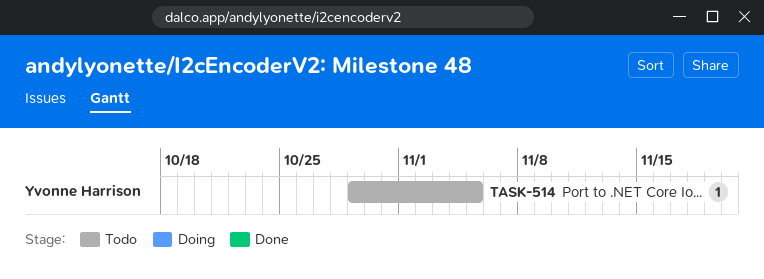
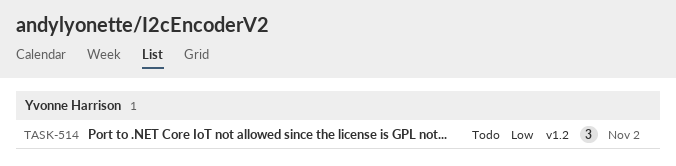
TASK-514, estimate: 1 -> 3
TASK-514, due: Nov 5 -> Nov 2

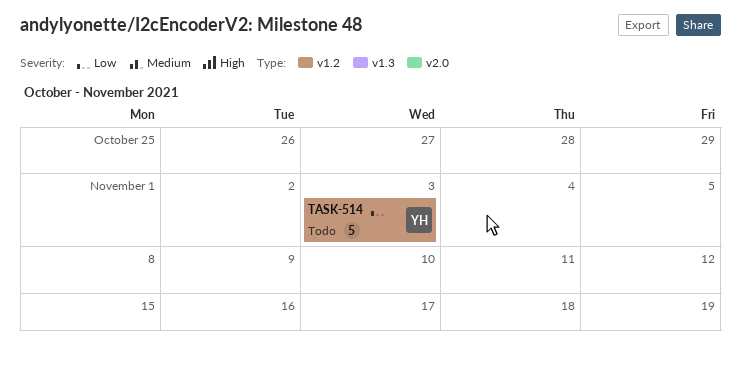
TASK-514, estimate: 3 -> 5
TASK-514, due: Nov 2 -> Nov 3

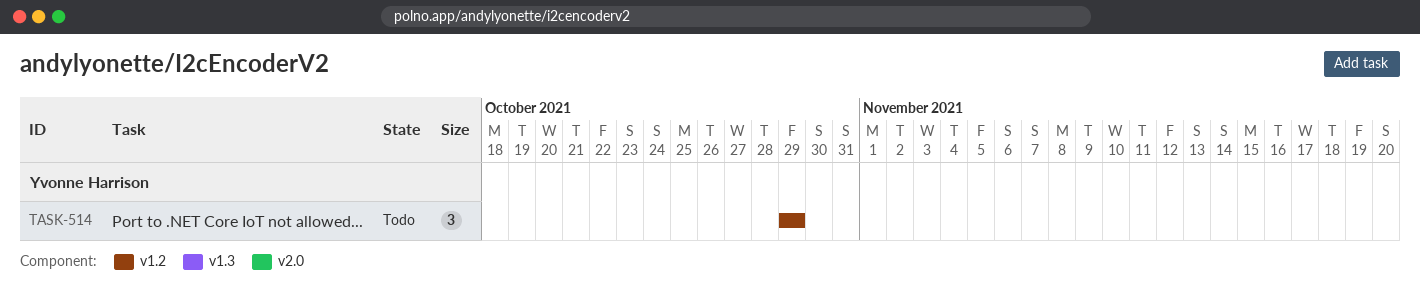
TASK-514, estimate: 5 -> 3
TASK-514, due: Nov 3 -> Oct 29

